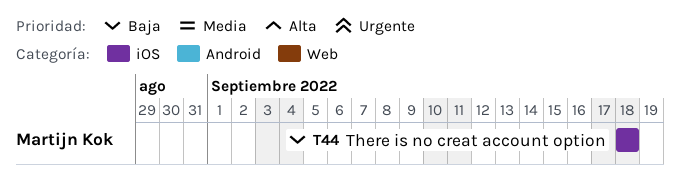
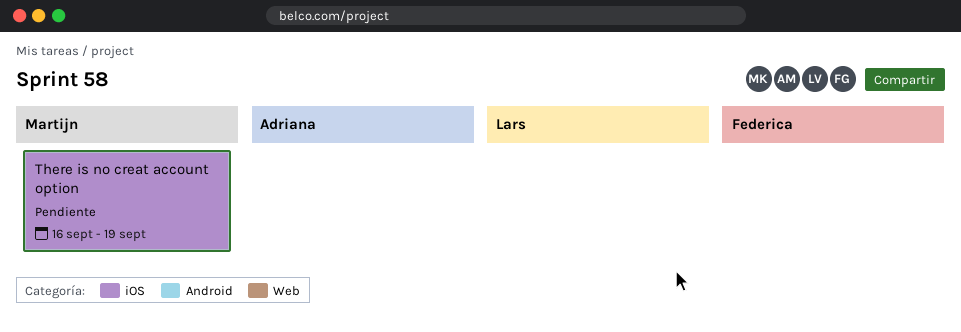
There is no creat account option, start: Sep 18 -> Sep 16
There is no creat account option, due: Sep 18 -> Sep 19

